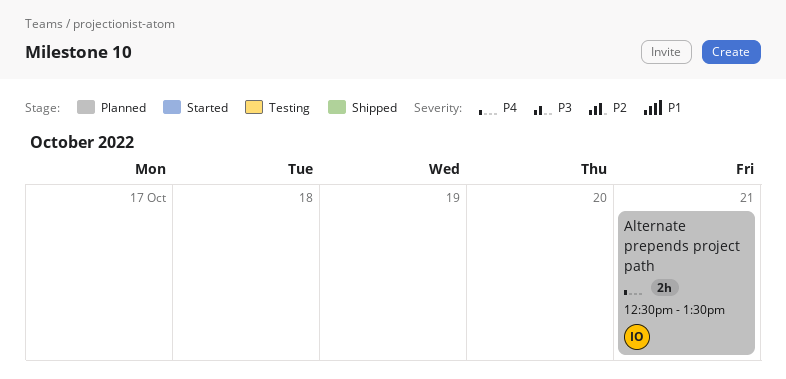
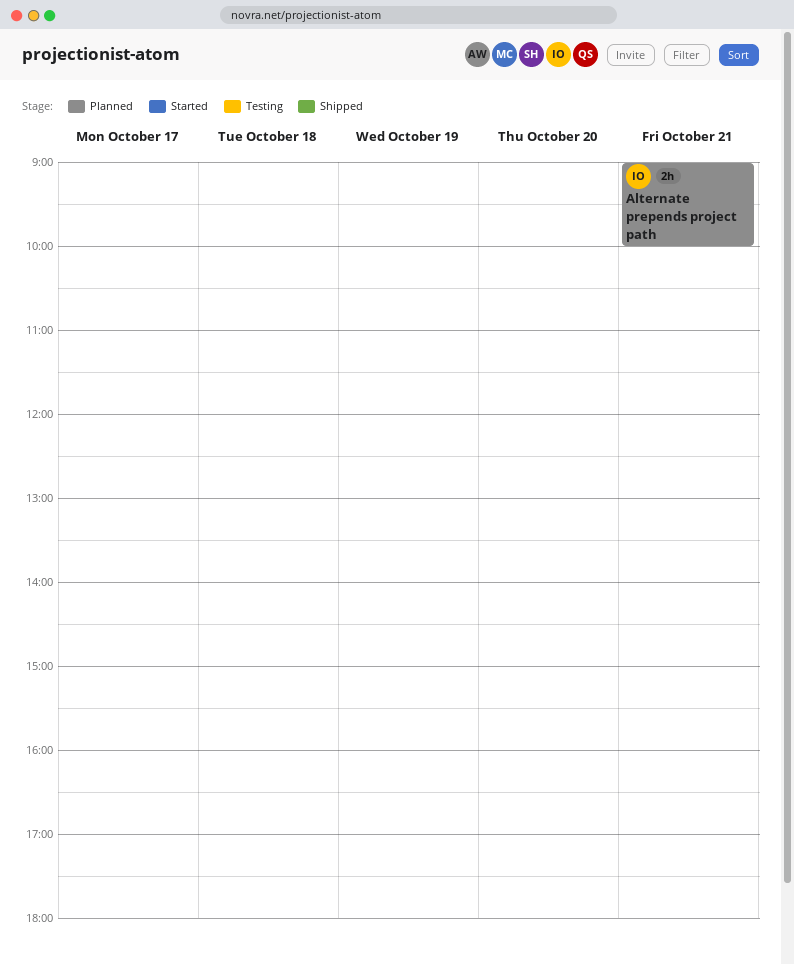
Alternate prepends project path, begins: 12:30 -> 09:00
Alternate prepends project path, ends: 13:30 -> 10:00

